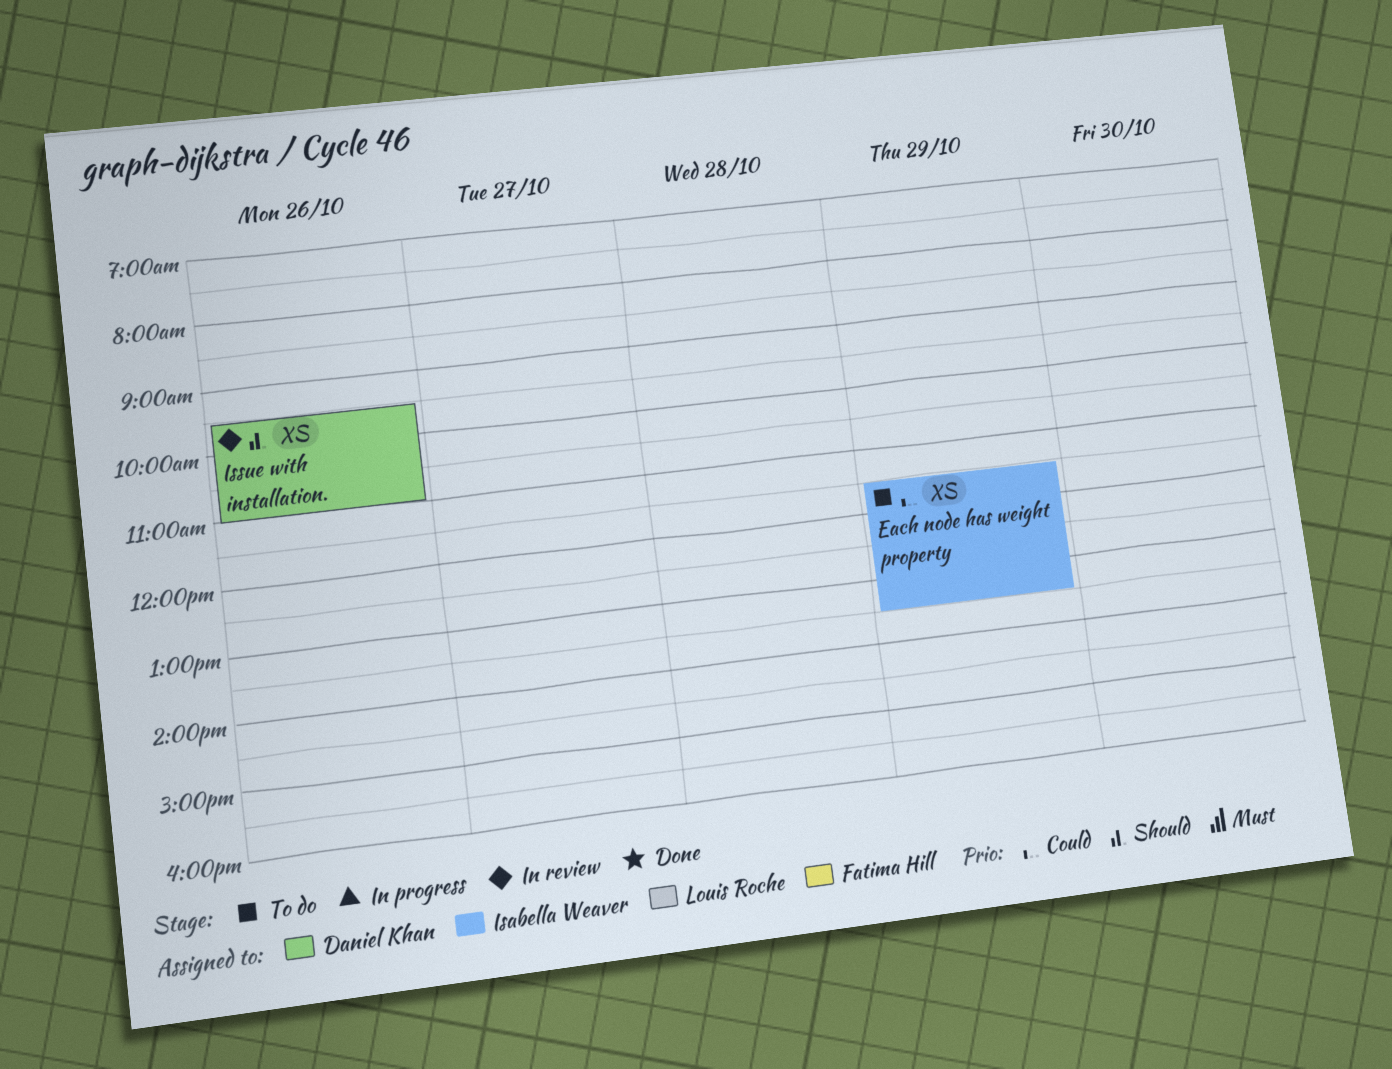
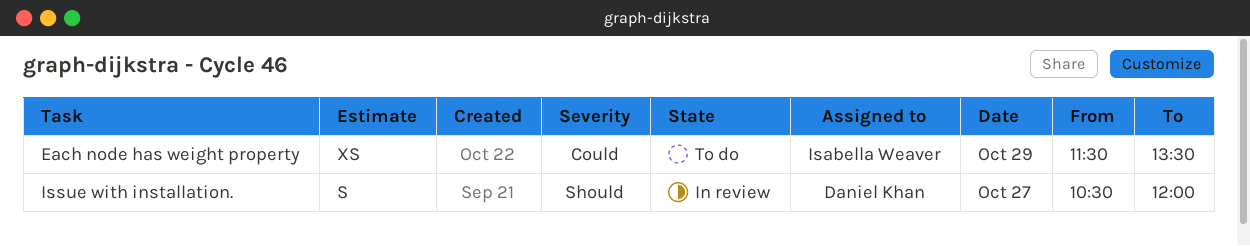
Issue with installation., estimate: XS -> S
Issue with installation., day: Oct 26 -> Oct 27
Issue with installation., begins: 09:30 -> 10:30
Issue with installation., ends: 11:00 -> 12:00

